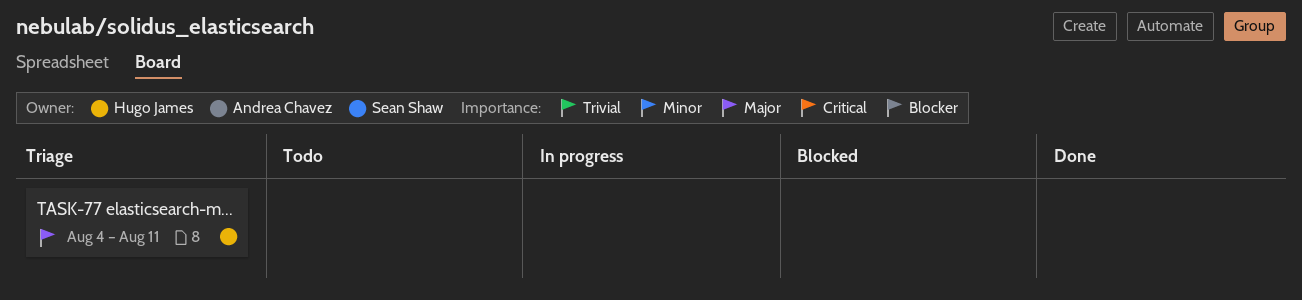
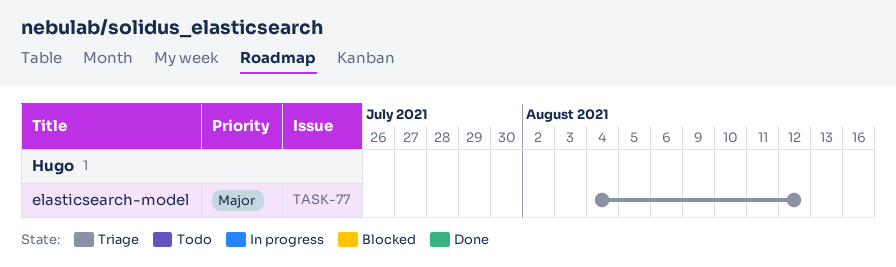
TASK-77, due: Aug 11 -> Aug 12

